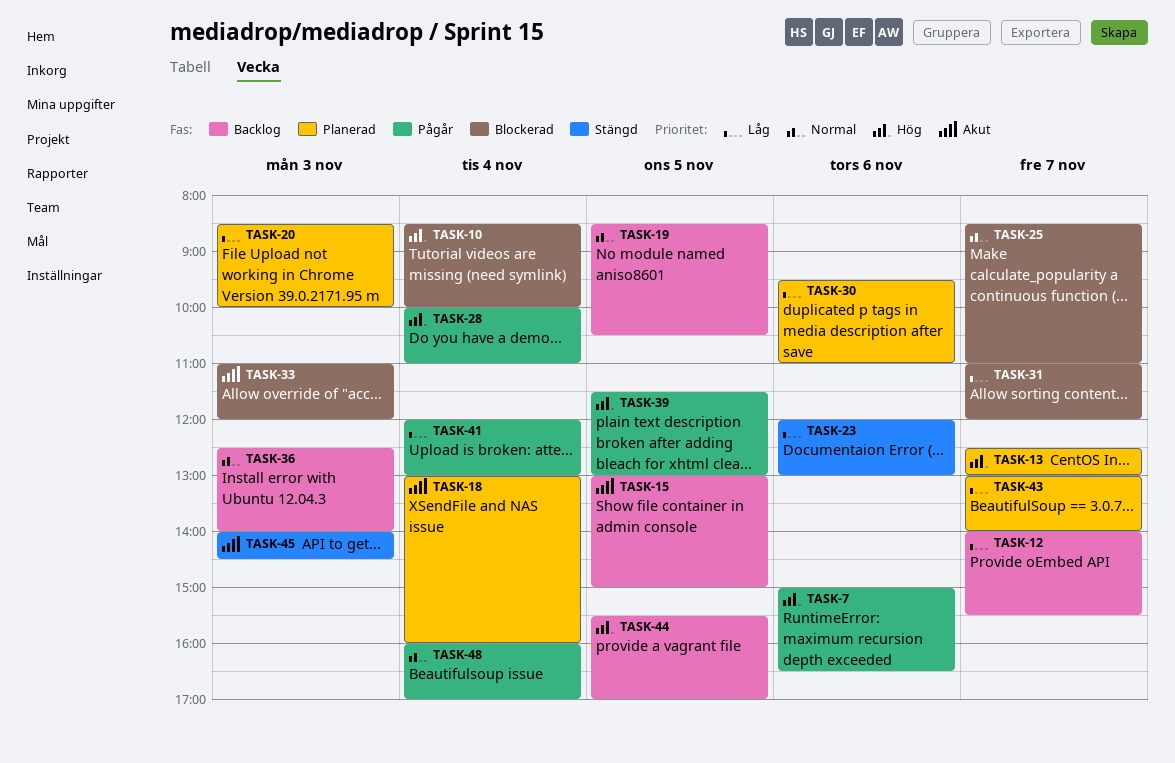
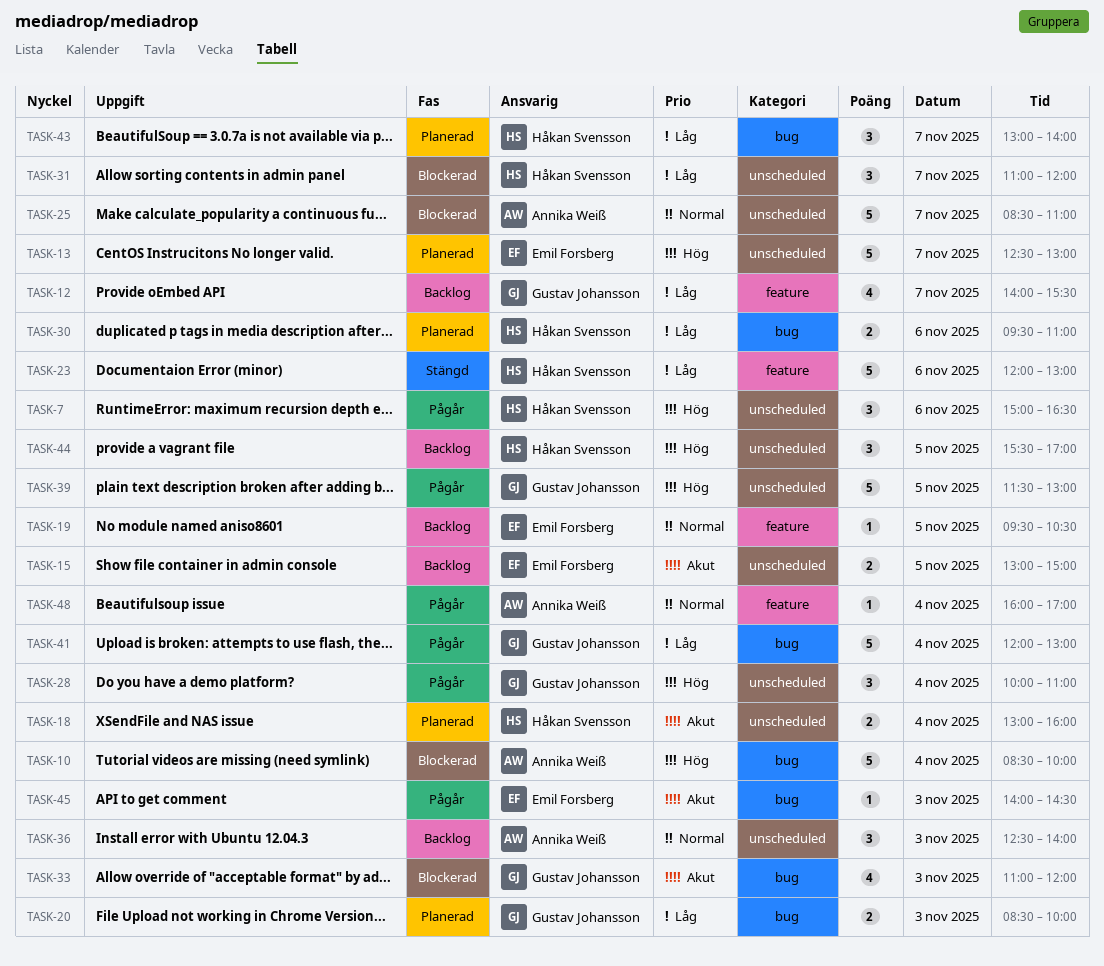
TASK-19, begins: 08:30 -> 09:30
TASK-45, status: Stängd -> Pågår

